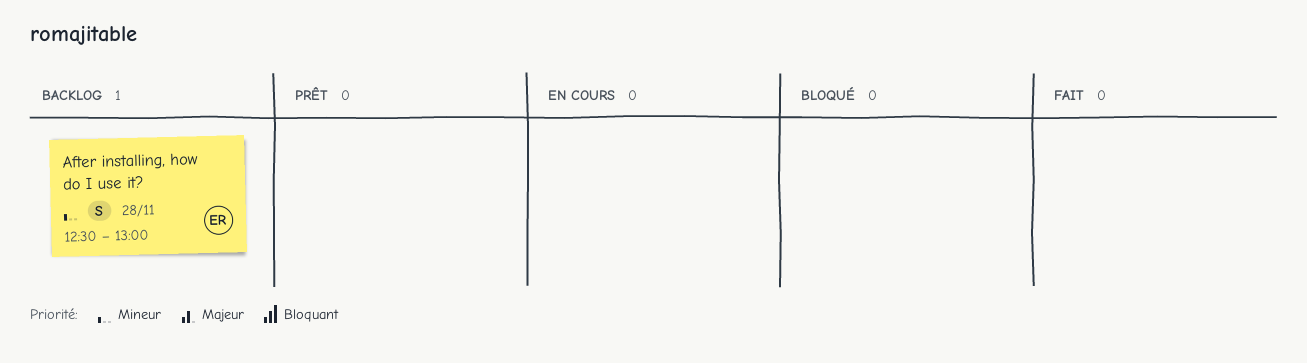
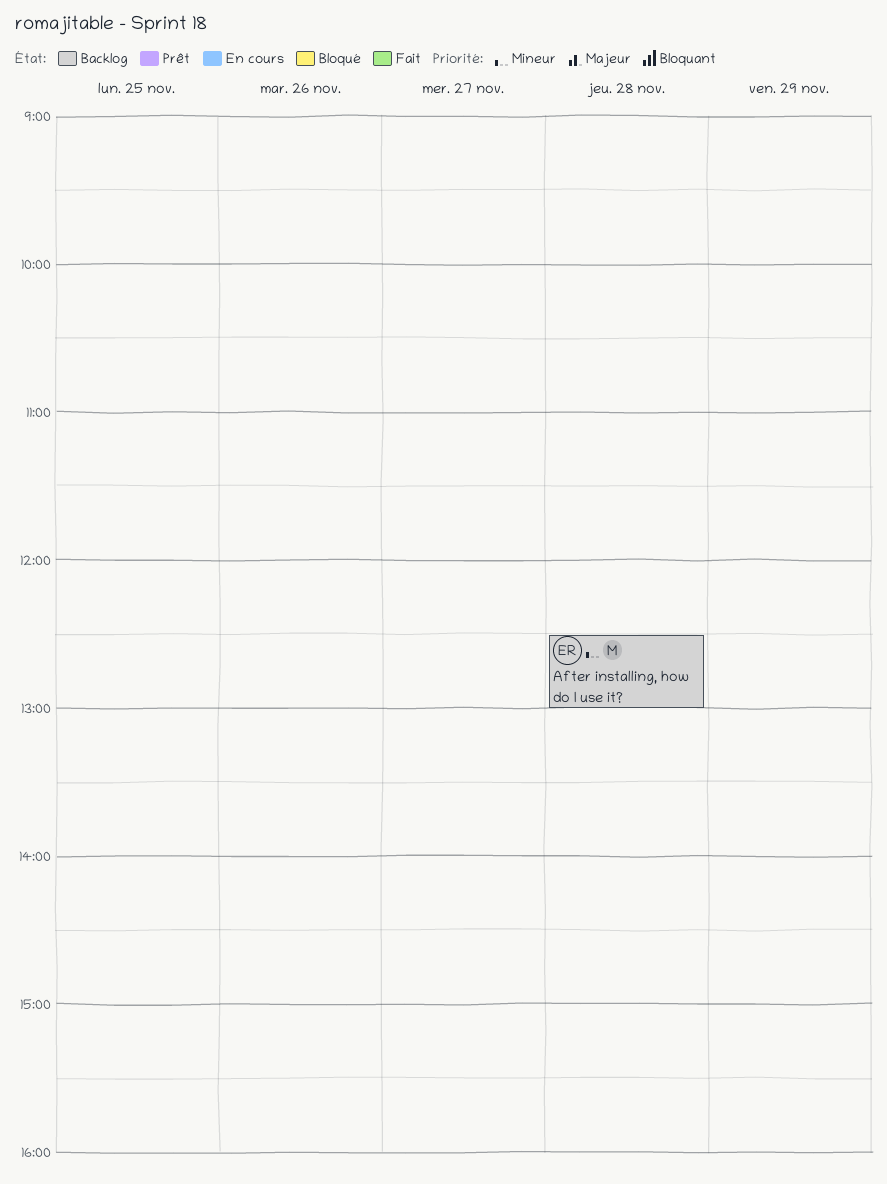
After installing, how do I use it?, estimate: S -> M

